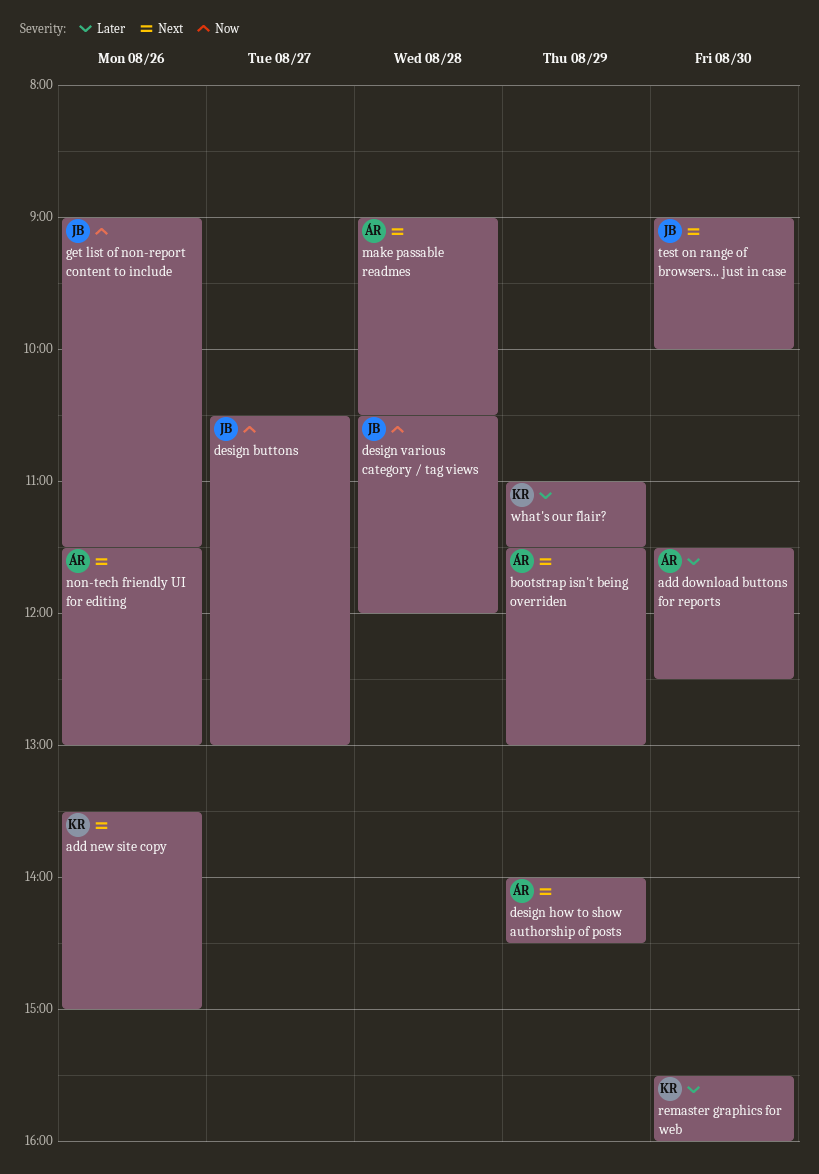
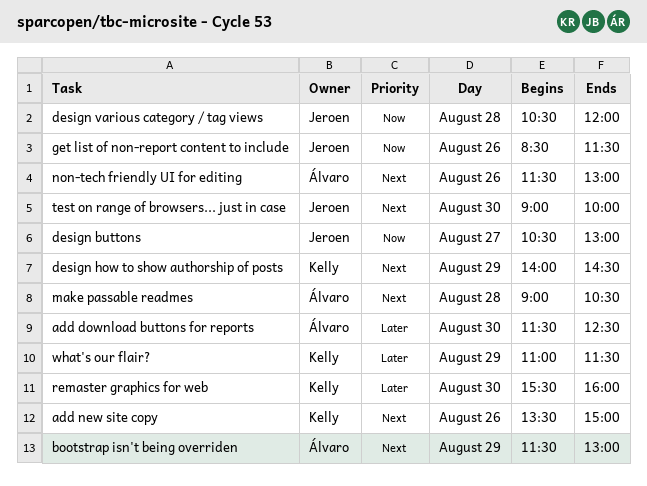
design how to show authorship of posts, owner: Álvaro -> Kelly
get list of non-report content to include, begins: 09:00 -> 08:30

